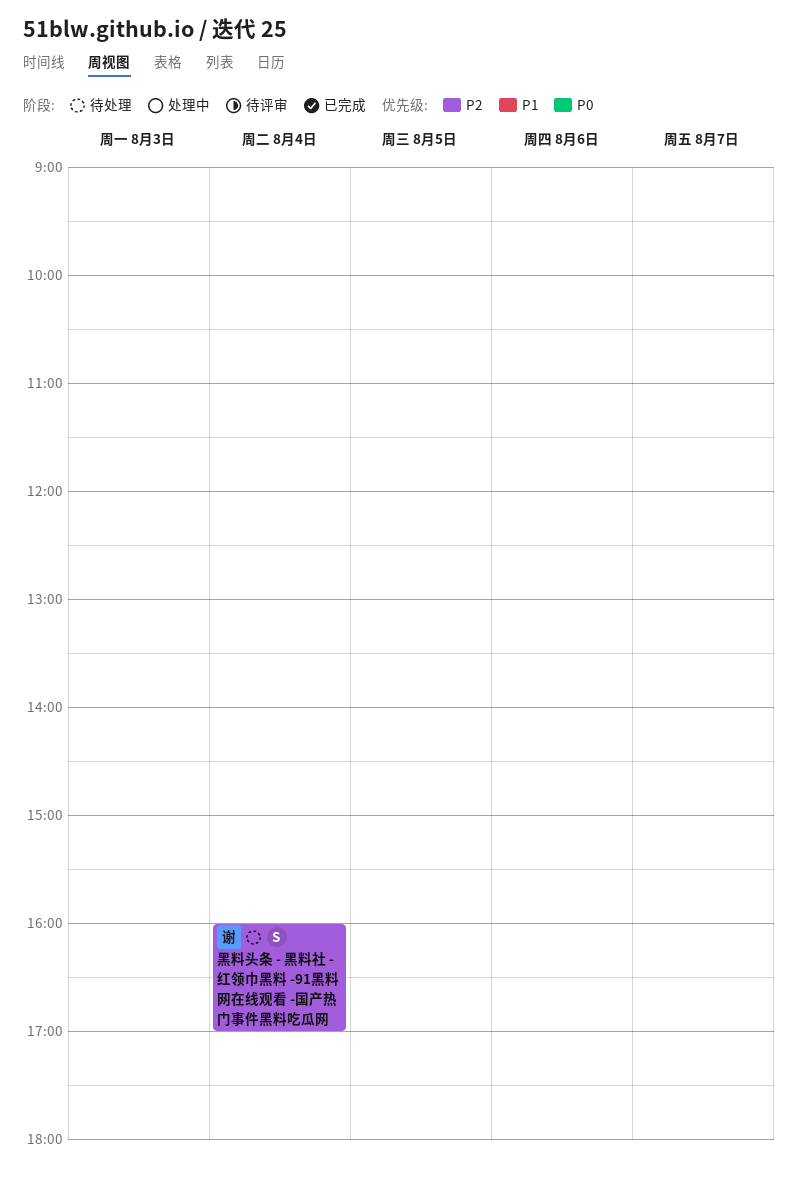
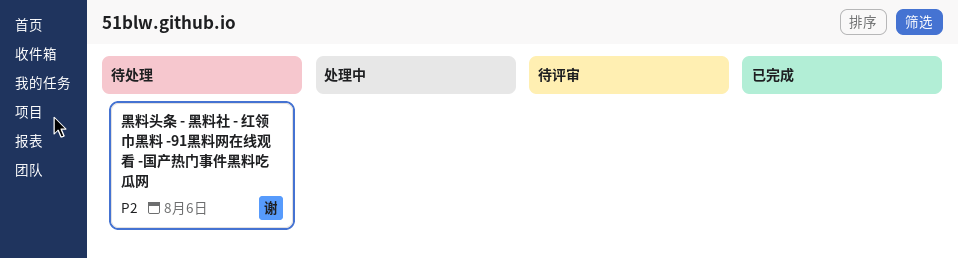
黑料头条 - 黑料社 - 红领巾黑料 -91黑料网在线观看 -国产热门事件黑料吃瓜网, day: Aug 4 -> Aug 6

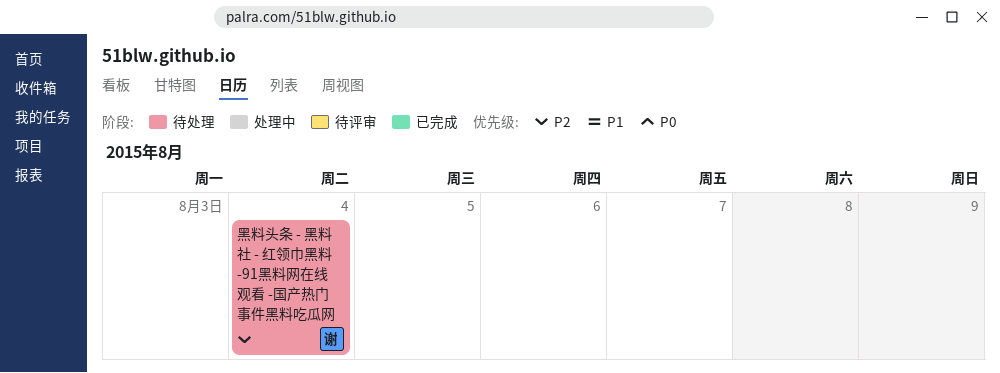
黑料头条 - 黑料社 - 红领巾黑料 -91黑料网在线观看 -国产热门事件黑料吃瓜网, day: Aug 6 -> Aug 4

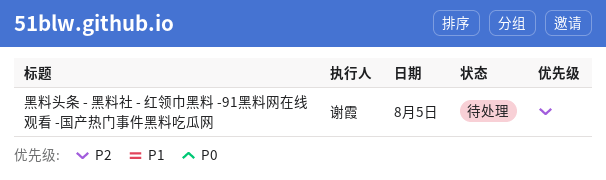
黑料头条 - 黑料社 - 红领巾黑料 -91黑料网在线观看 -国产热门事件黑料吃瓜网, day: Aug 4 -> Aug 5

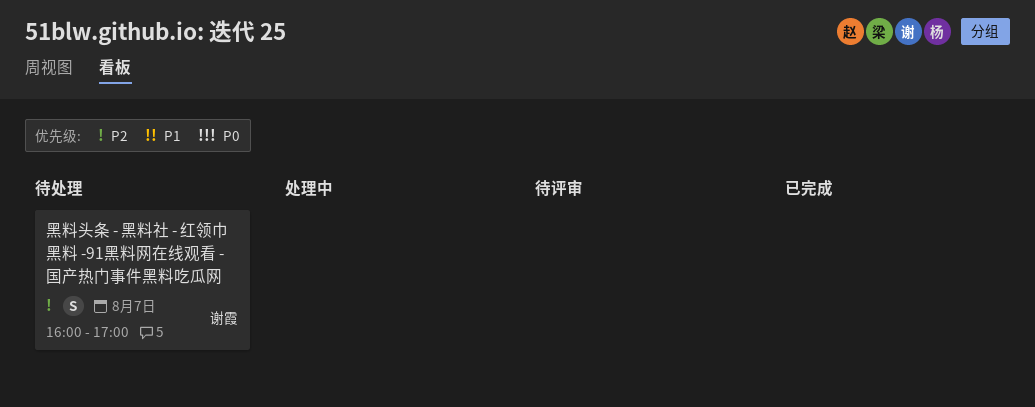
黑料头条 - 黑料社 - 红领巾黑料 -91黑料网在线观看 -国产热门事件黑料吃瓜网, day: Aug 5 -> Aug 7

